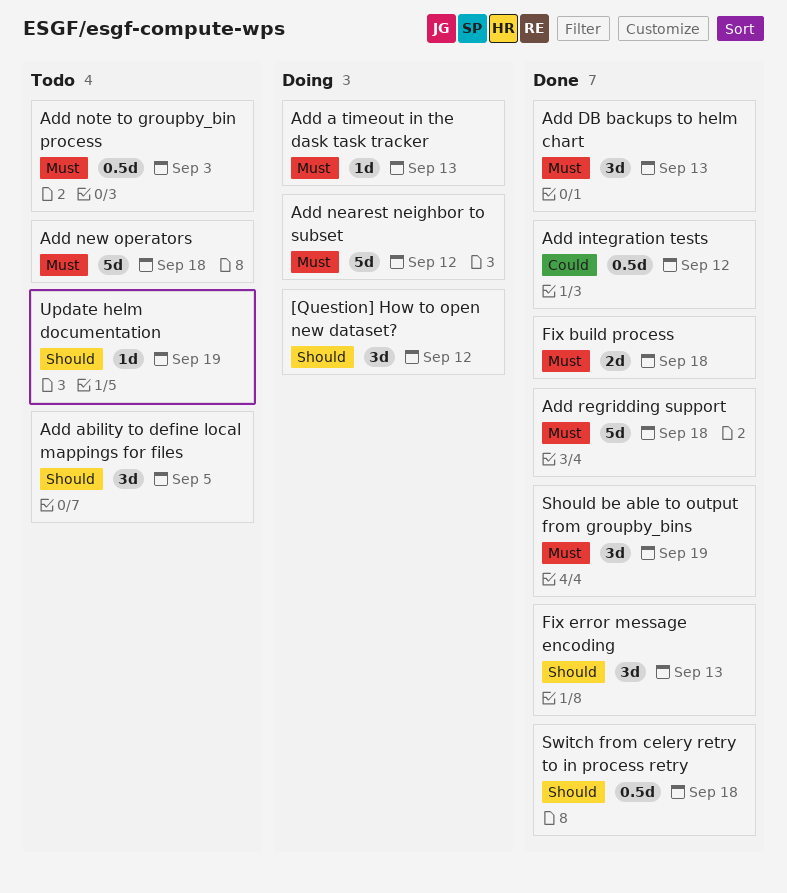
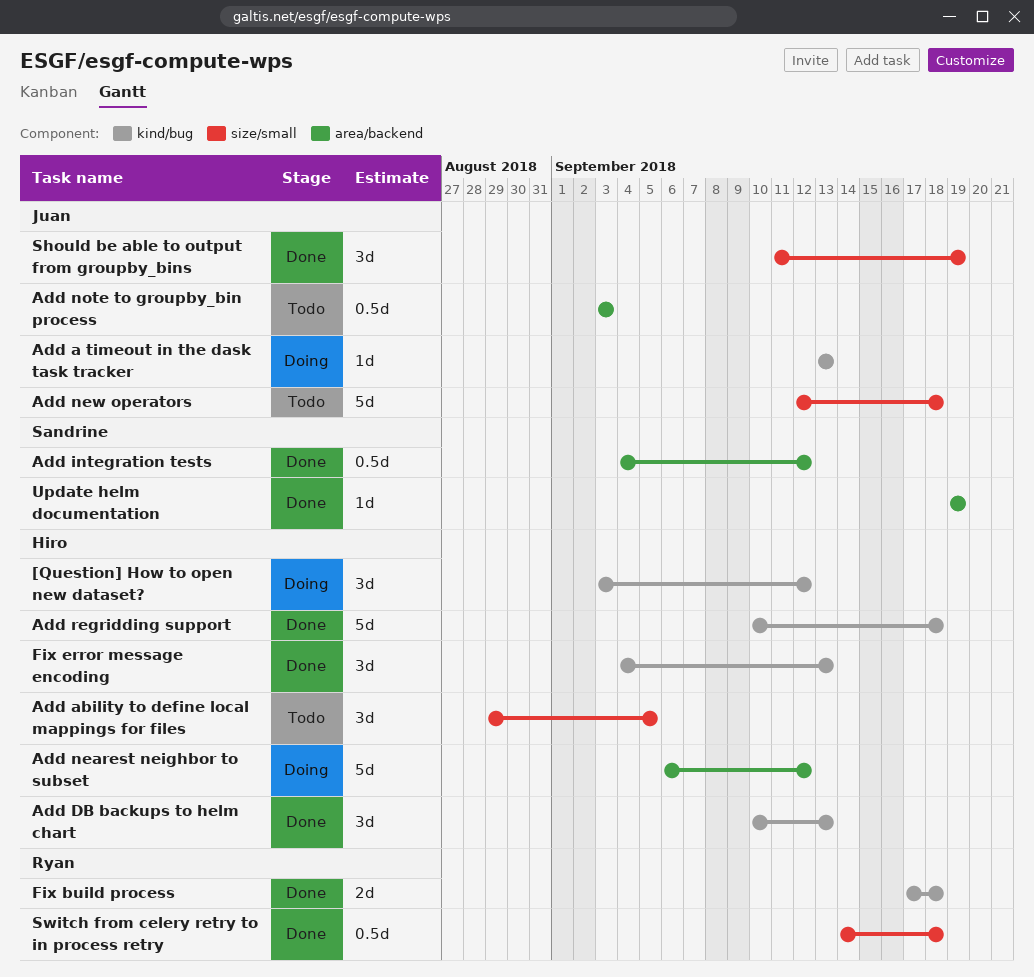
Update helm documentation, status: Todo -> Done

